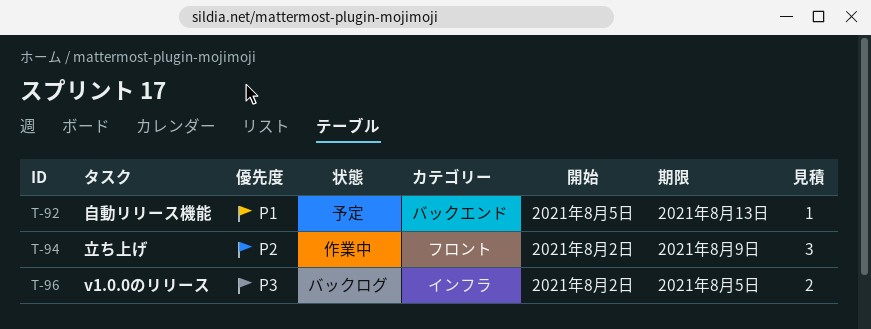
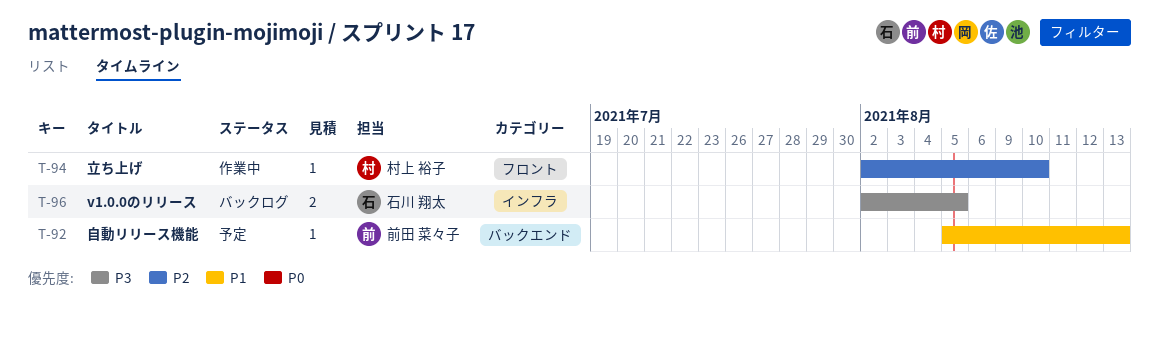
T-94, estimate: 3 -> 1
T-94, due: Aug 9 -> Aug 10

